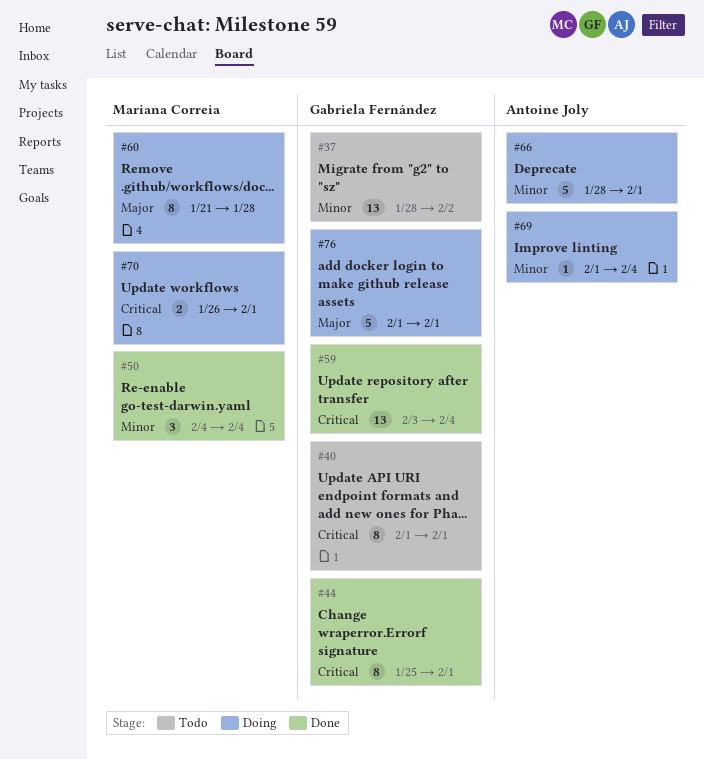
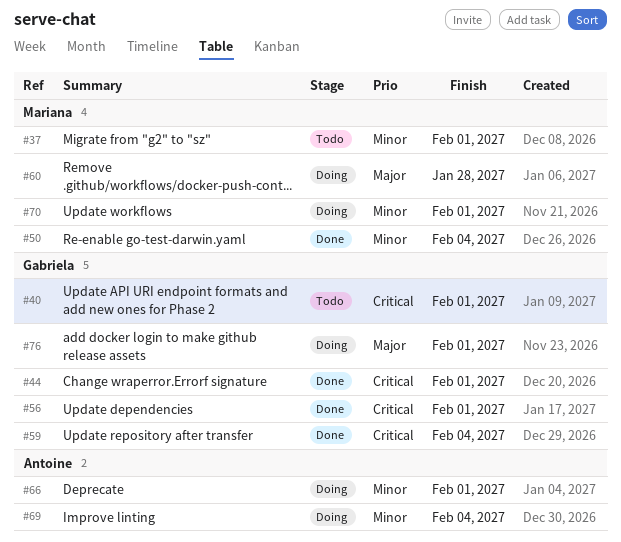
#37, owner: Gabriela Fernández -> Mariana Correia
#37, due: Feb 2 -> Feb 1
#56: none -> present
#70, priority: Critical -> Minor

